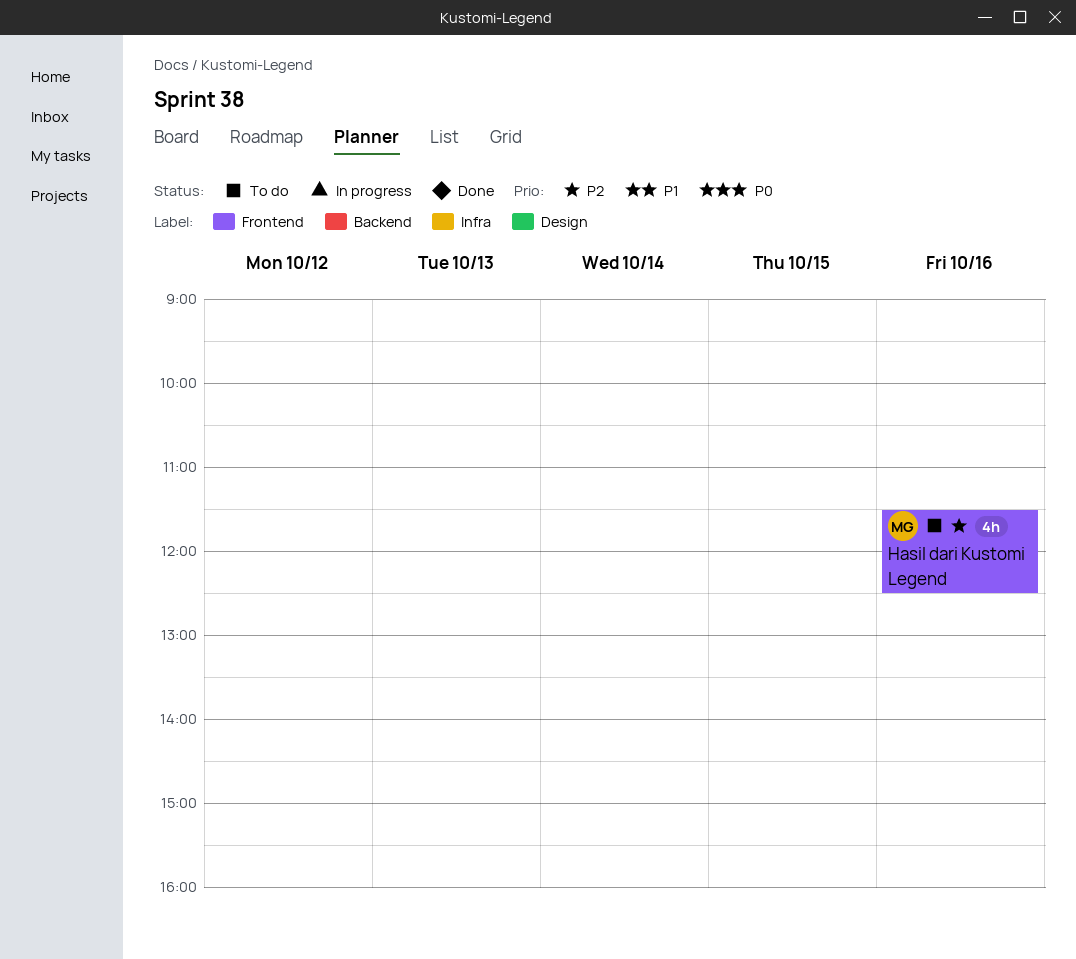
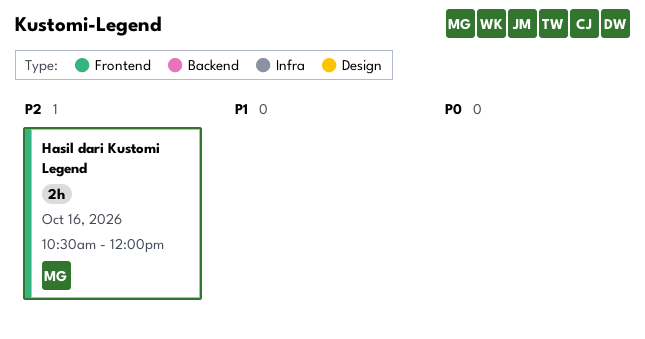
Hasil dari Kustomi Legend, estimate: 4h -> 2h
Hasil dari Kustomi Legend, begins: 11:30 -> 10:30
Hasil dari Kustomi Legend, ends: 12:30 -> 12:00

